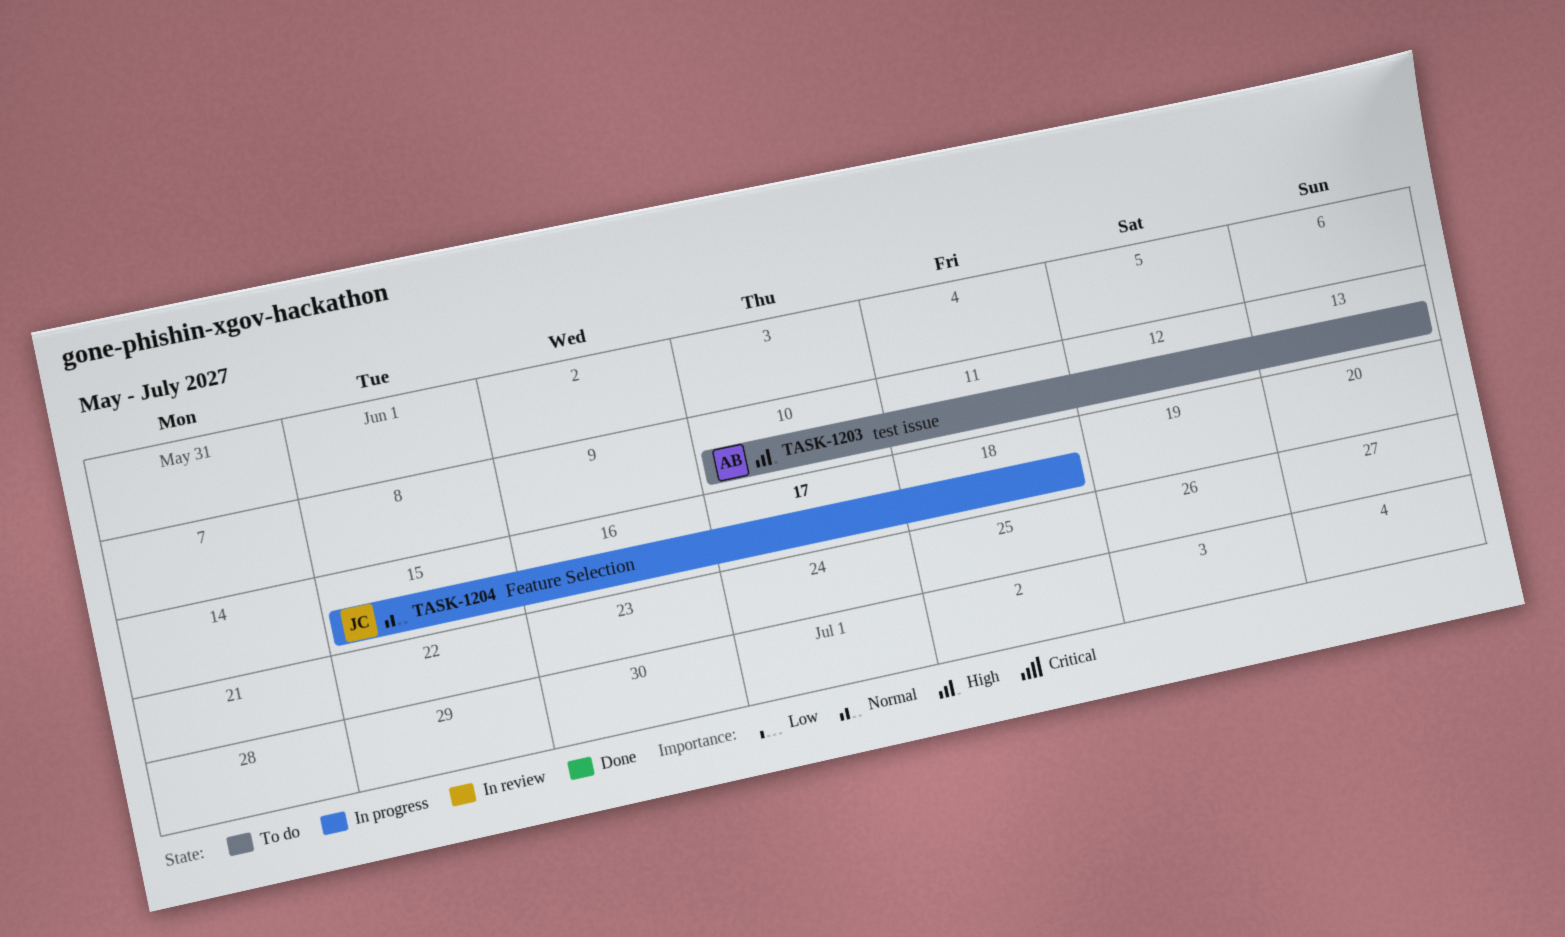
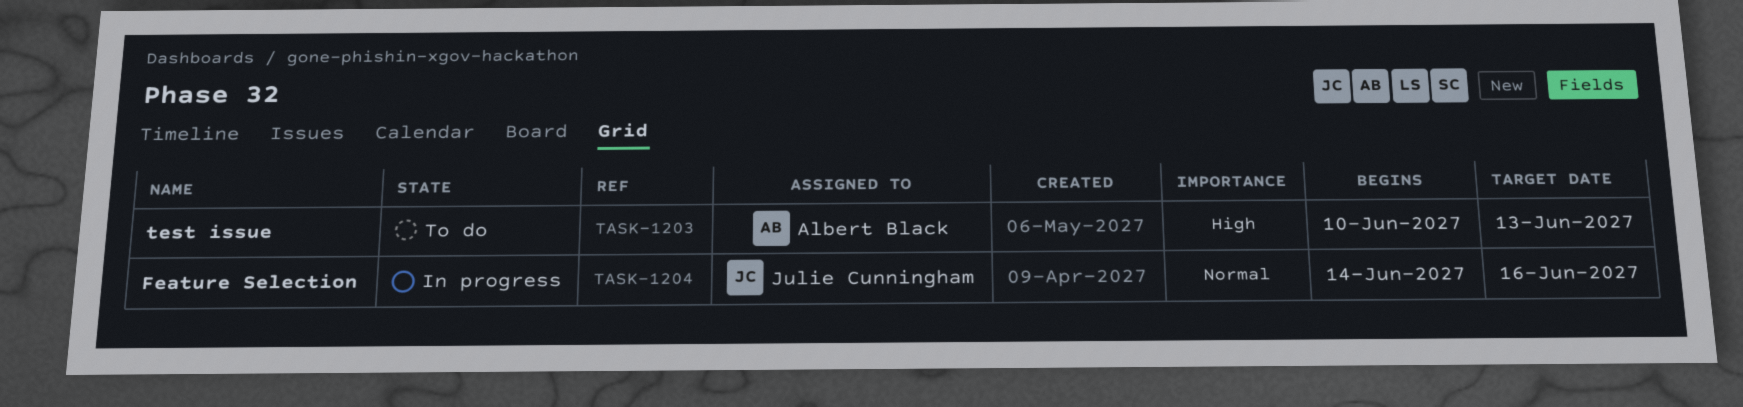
TASK-1204, start: Jun 15 -> Jun 14
TASK-1204, due: Jun 18 -> Jun 16

